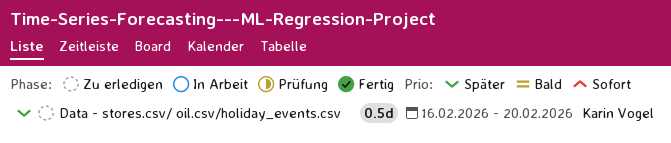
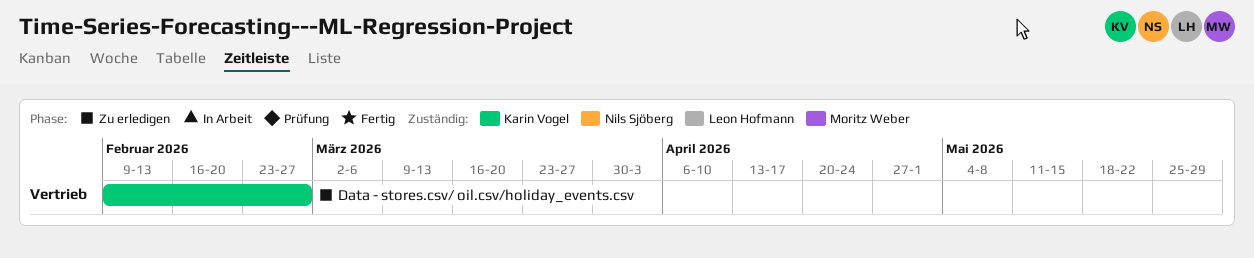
Data - stores.csv/ oil.csv/holiday_events.csv, start: Feb 16 -> Feb 9
Data - stores.csv/ oil.csv/holiday_events.csv, due: Feb 20 -> Feb 27

